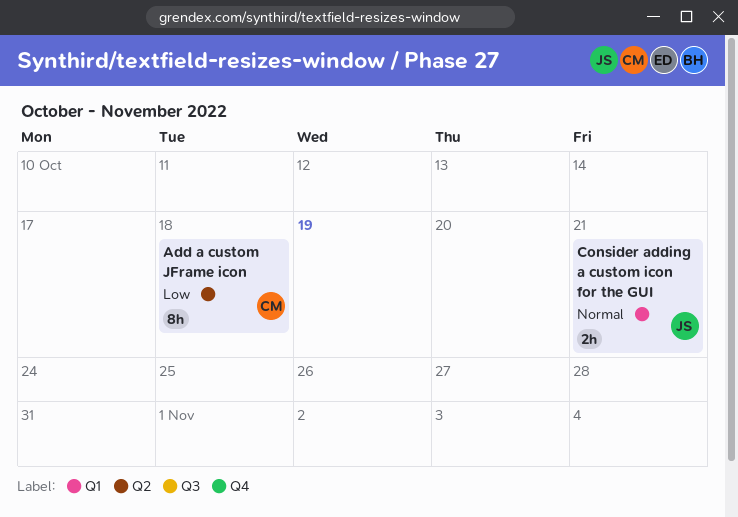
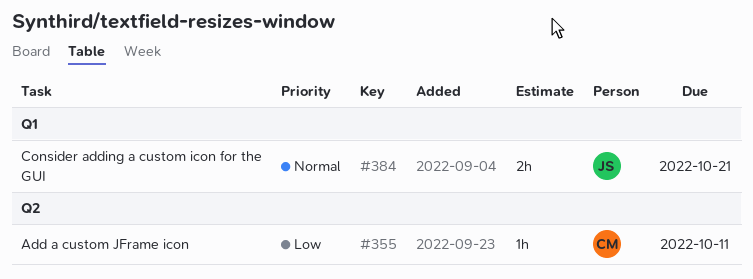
Add a custom JFrame icon, estimate: 8h -> 1h
Add a custom JFrame icon, due: Oct 18 -> Oct 11

